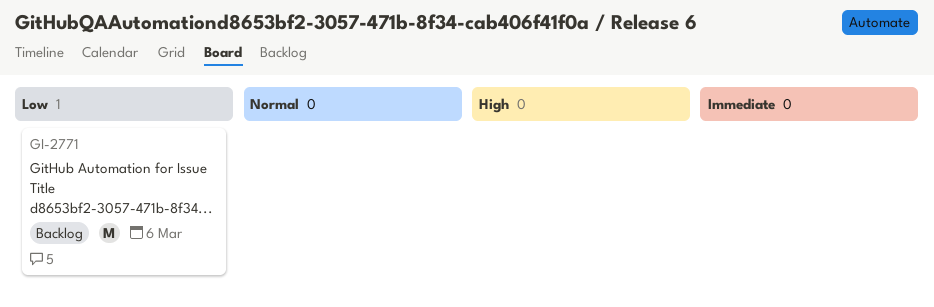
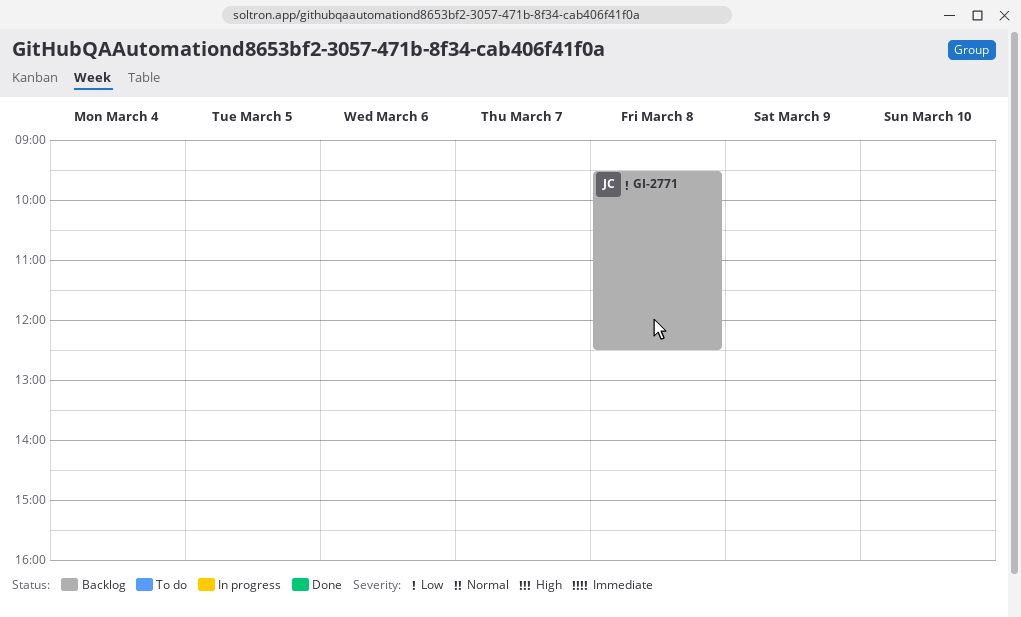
GI-2771, day: Mar 6 -> Mar 8

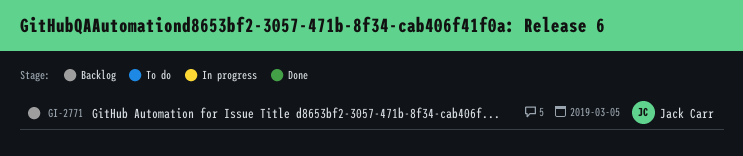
GI-2771, day: Mar 8 -> Mar 5

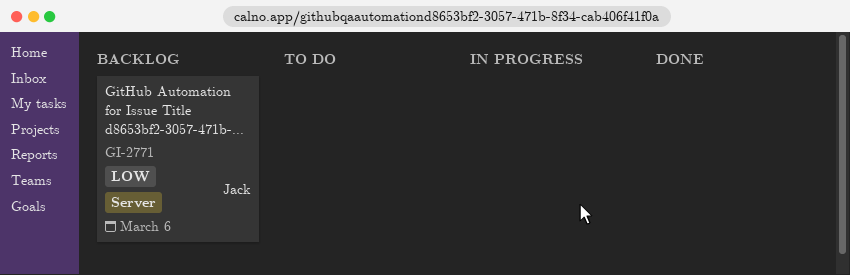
GI-2771, day: Mar 5 -> Mar 6

